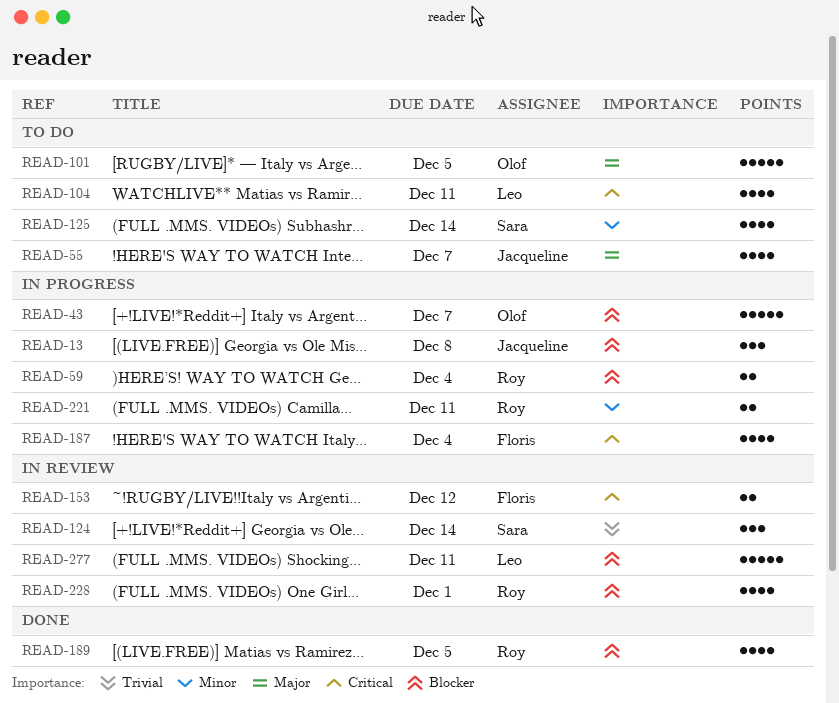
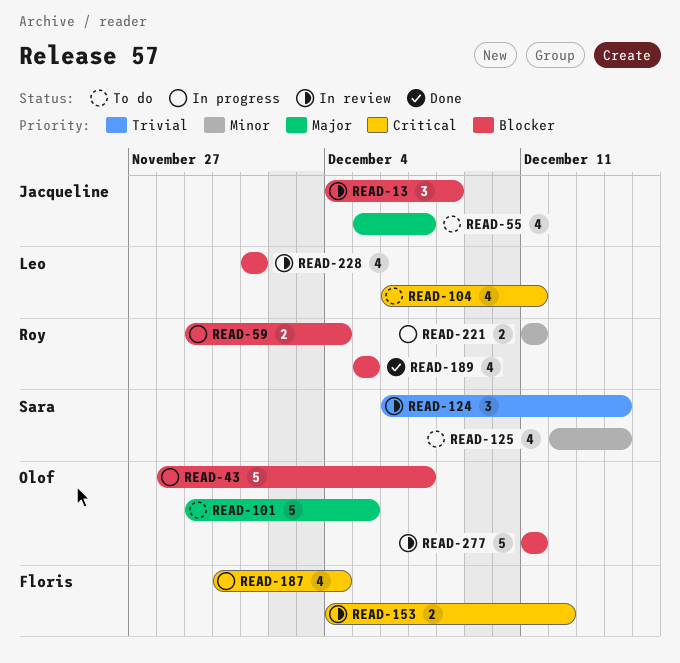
READ-13, status: In progress -> In review
READ-228, owner: Roy -> Leo
READ-277, owner: Leo -> Olof

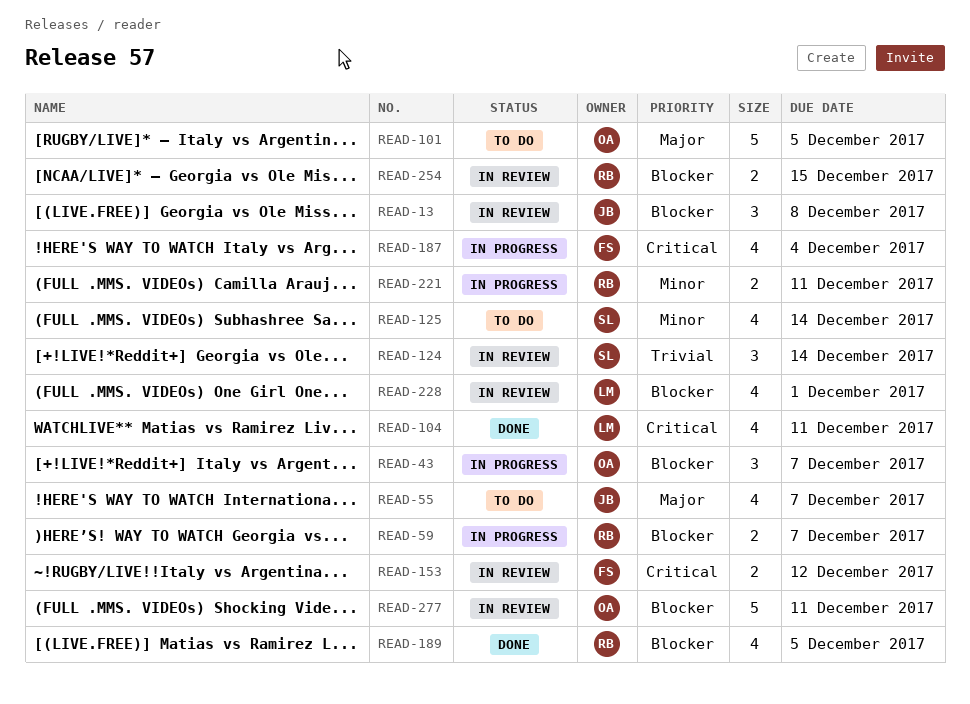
READ-43, estimate: 5 -> 3
READ-59, due: Dec 4 -> Dec 7
READ-104, status: To do -> Done
READ-254: none -> present

